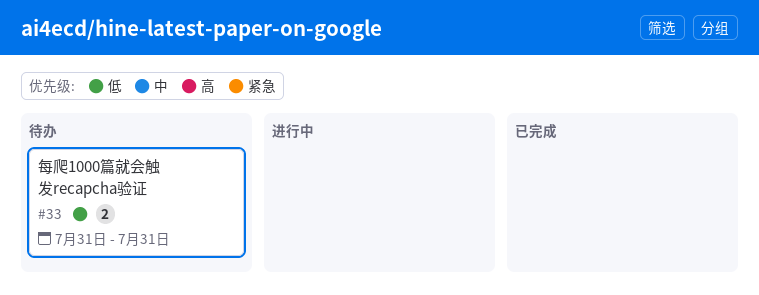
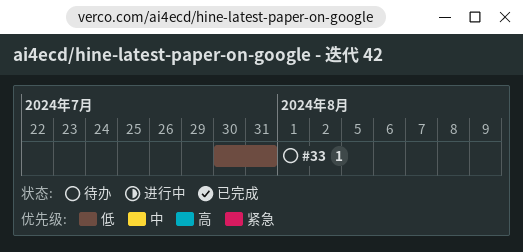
#33, estimate: 2 -> 1
#33, start: Jul 31 -> Jul 30

